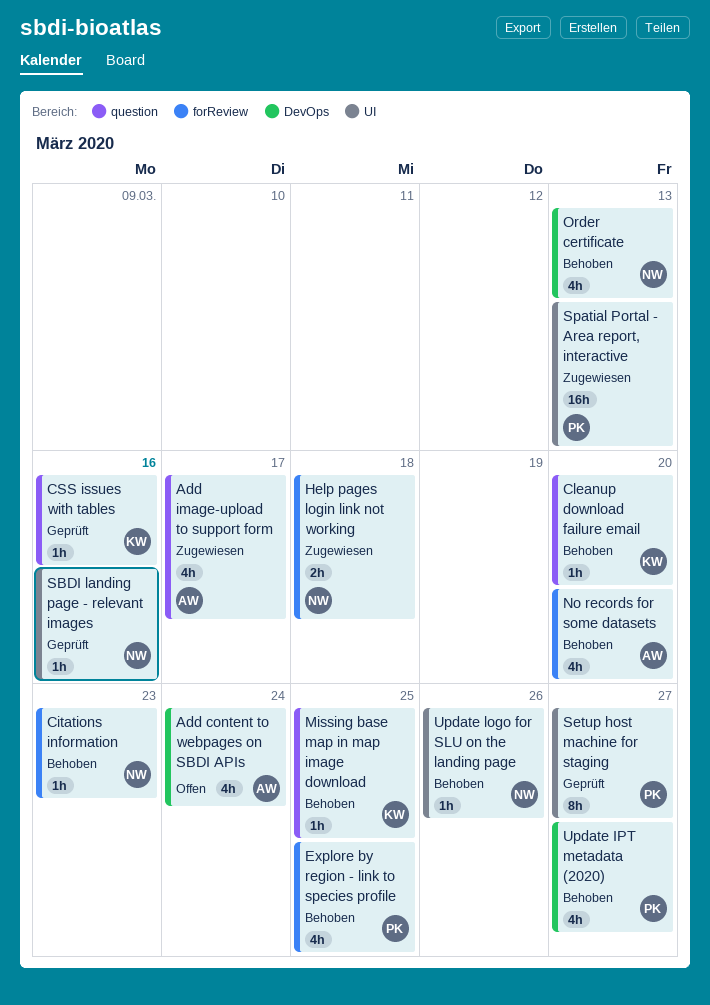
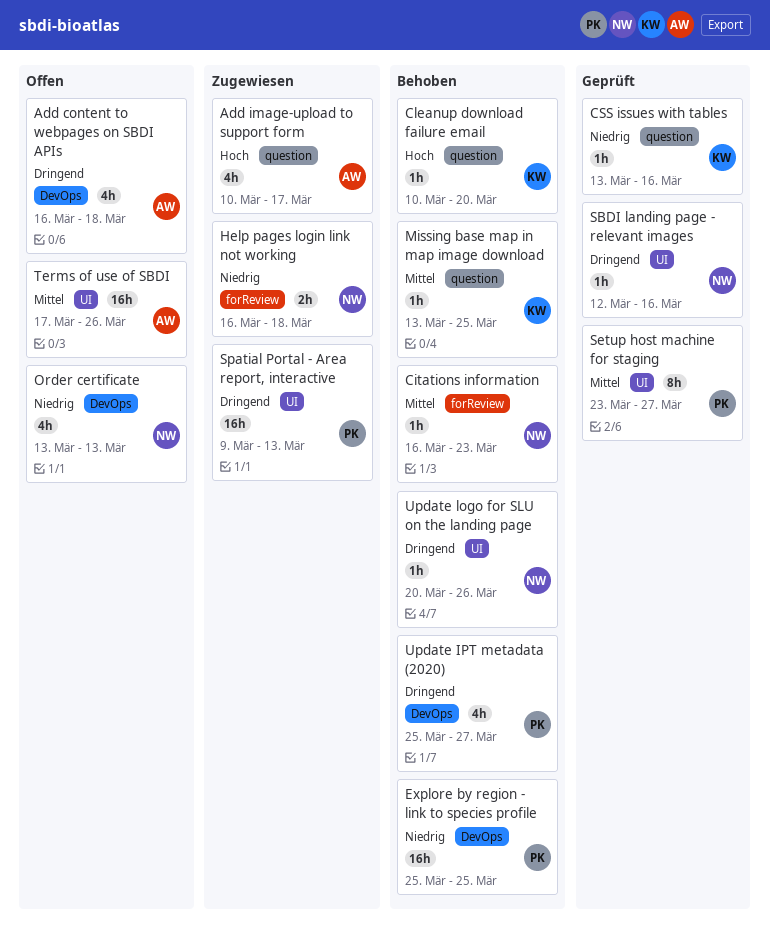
Add content to webpages on SBDI APIs, due: Mar 24 -> Mar 18
Explore by region - link to species profile, label: forReview -> DevOps
Explore by region - link to species profile, estimate: 4h -> 16h
No records for some datasets: present -> none
Order certificate, status: Behoben -> Offen
Terms of use of SBDI: none -> present

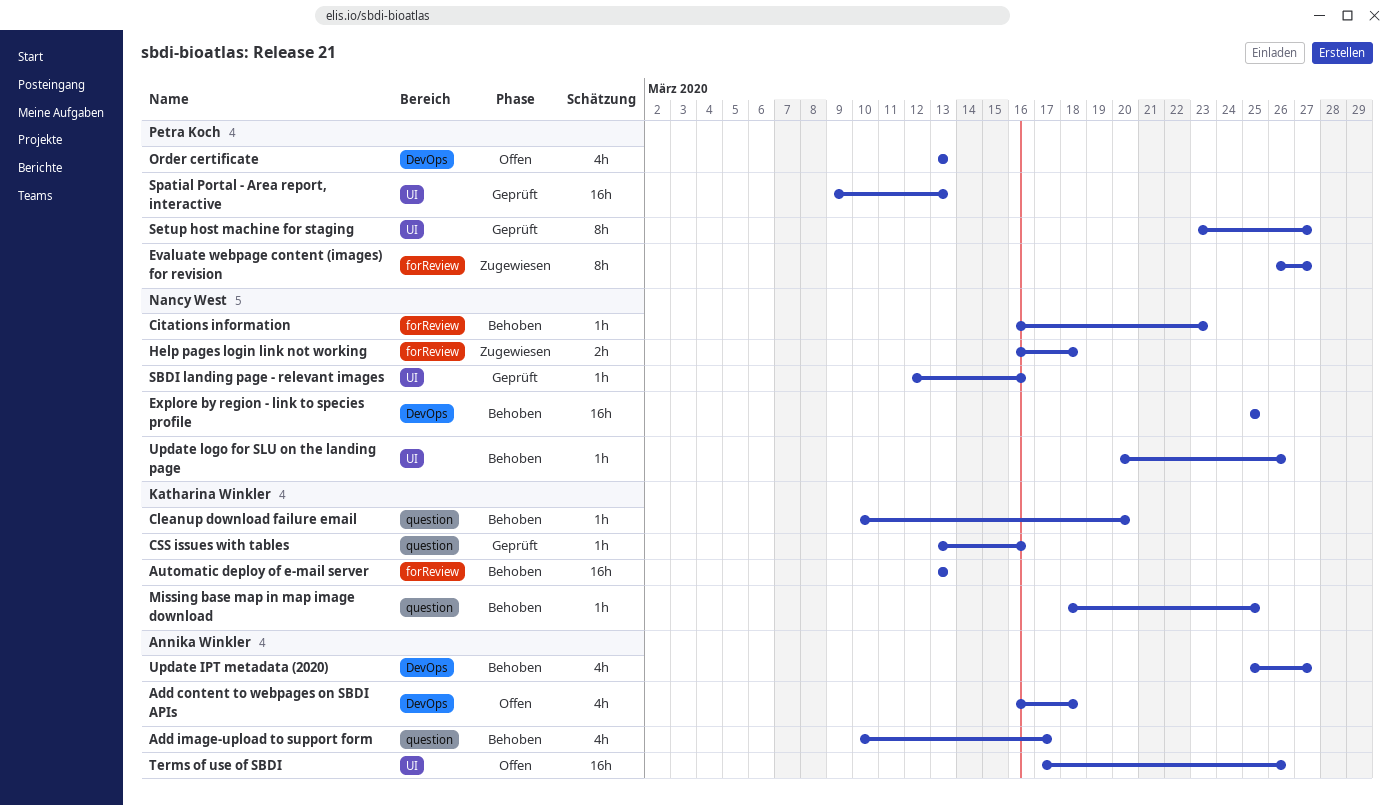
Add image-upload to support form, status: Zugewiesen -> Behoben
Automatic deploy of e-mail server: none -> present
Evaluate webpage content (images) for revision: none -> present
Explore by region - link to species profile, owner: Petra Koch -> Nancy West
Missing base map in map image download, start: Mar 13 -> Mar 18
Order certificate, owner: Nancy West -> Petra Koch
Spatial Portal - Area report, interactive, status: Zugewiesen -> Geprüft
Update IPT metadata (2020), owner: Petra Koch -> Annika Winkler

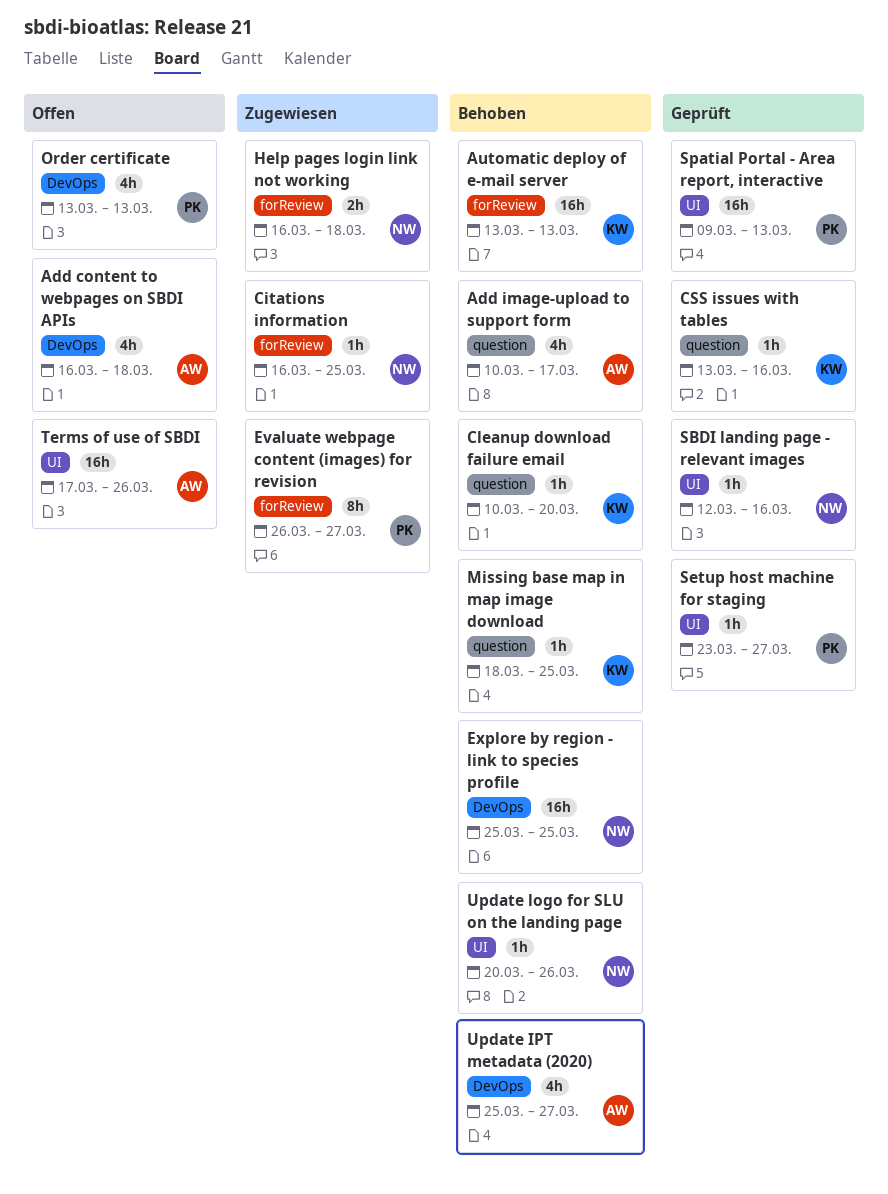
Citations information, status: Behoben -> Zugewiesen
Citations information, due: Mar 23 -> Mar 25
Setup host machine for staging, estimate: 8h -> 1h

